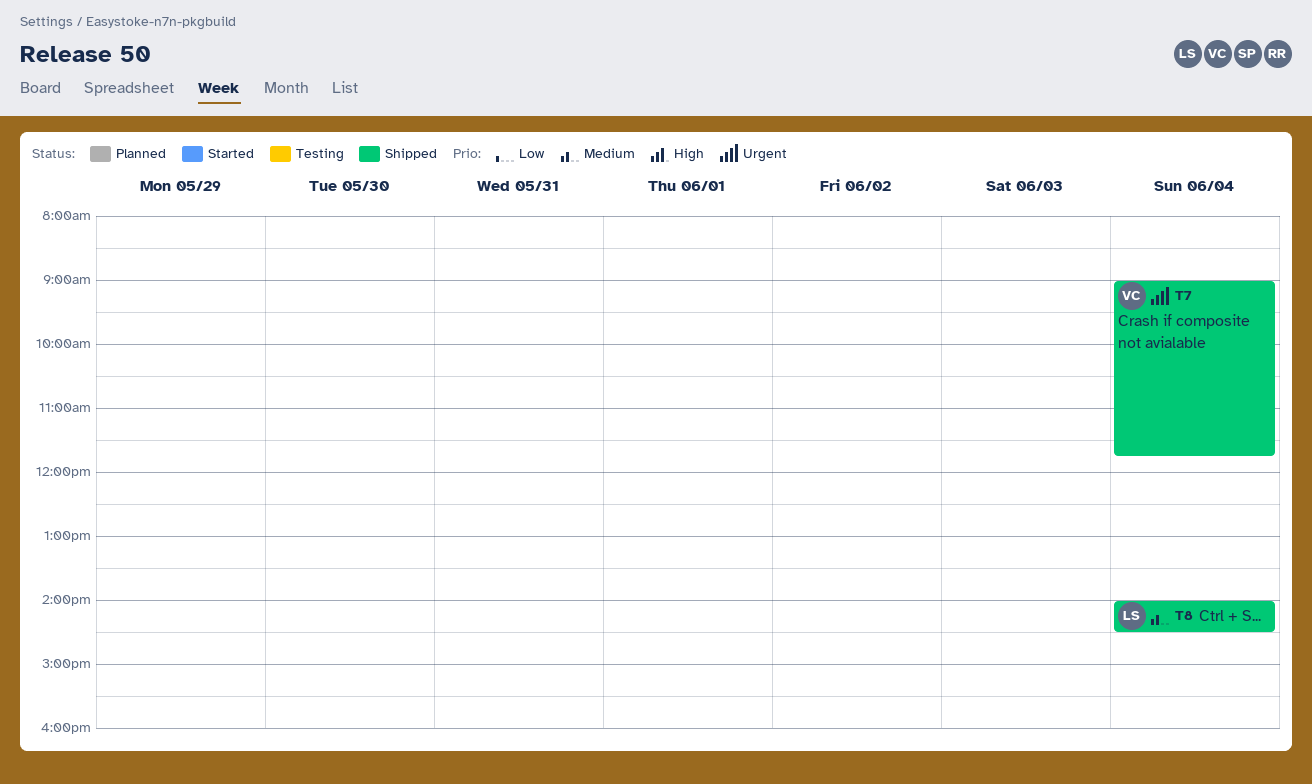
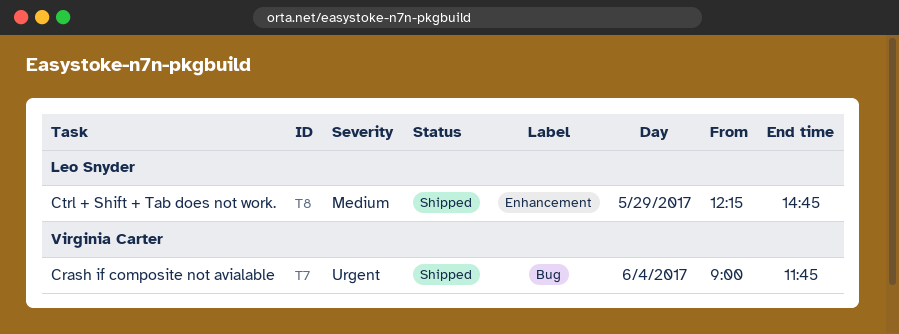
T8, day: Jun 4 -> May 29
T8, begins: 14:00 -> 12:15
T8, ends: 14:30 -> 14:45

